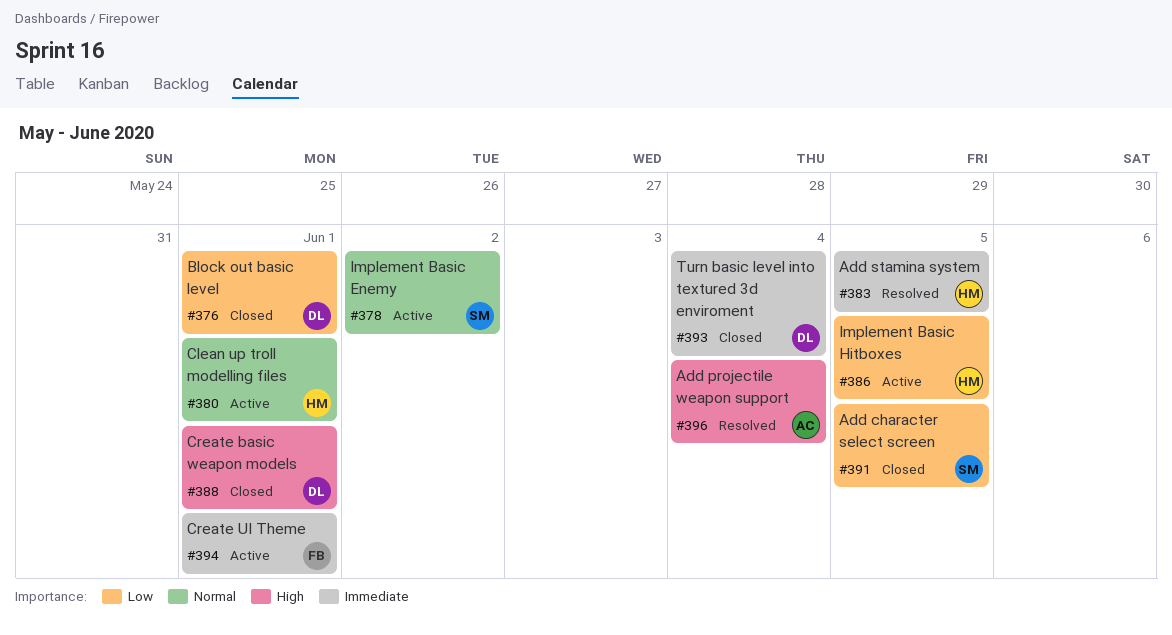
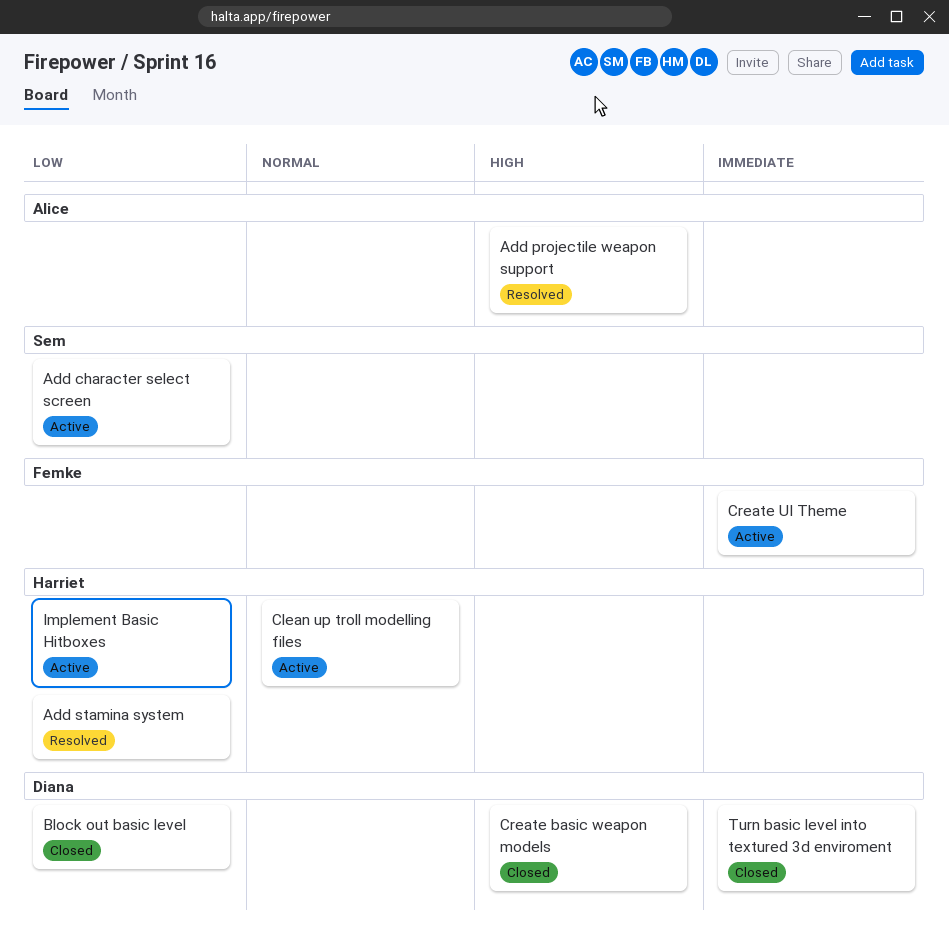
Add character select screen, status: Closed -> Active
Add stamina system, priority: Immediate -> Low
Implement Basic Enemy: present -> none

